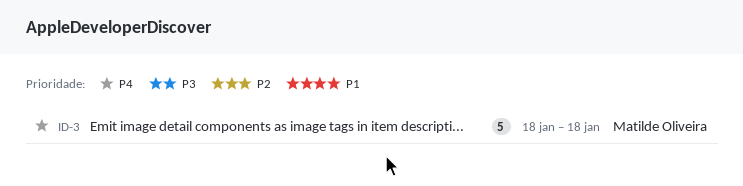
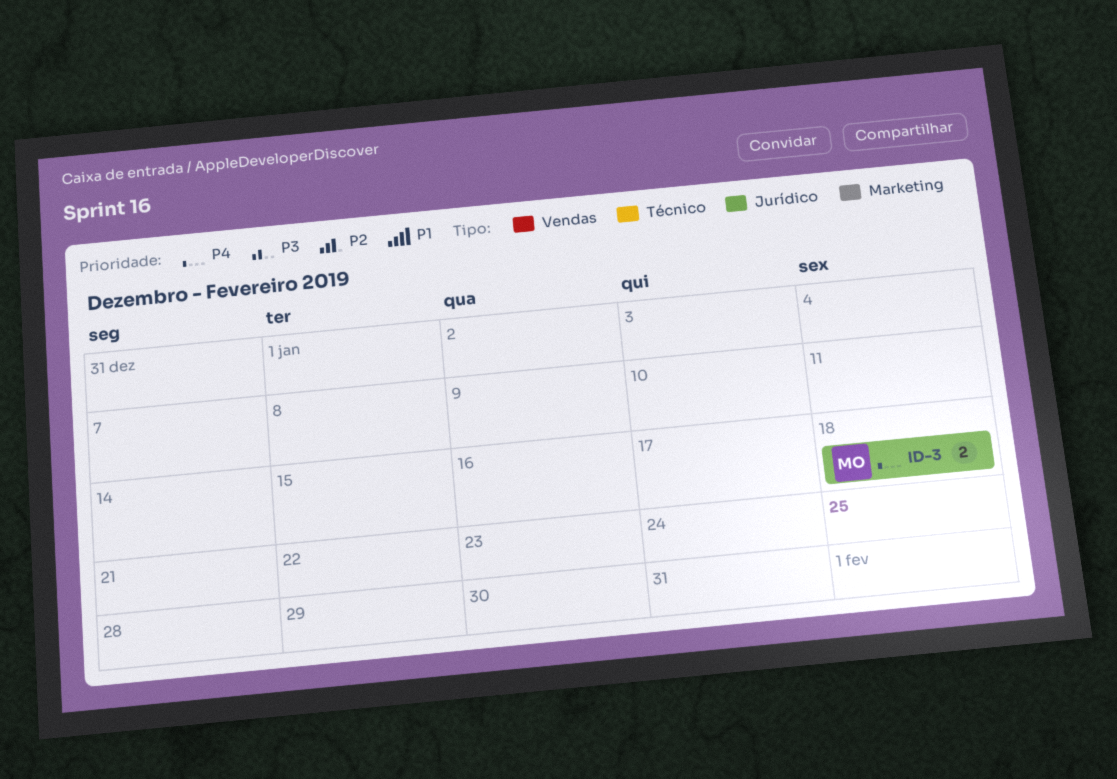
ID-3, estimate: 5 -> 2

